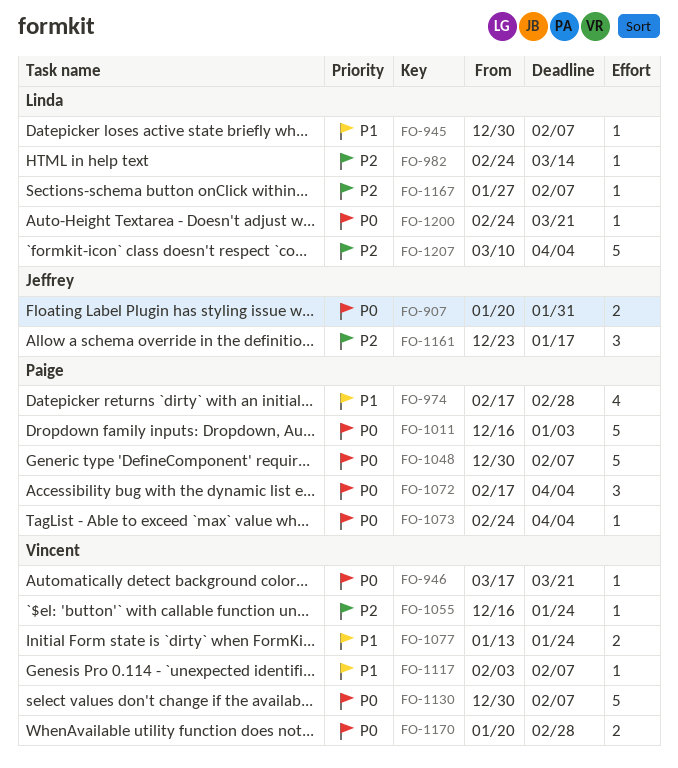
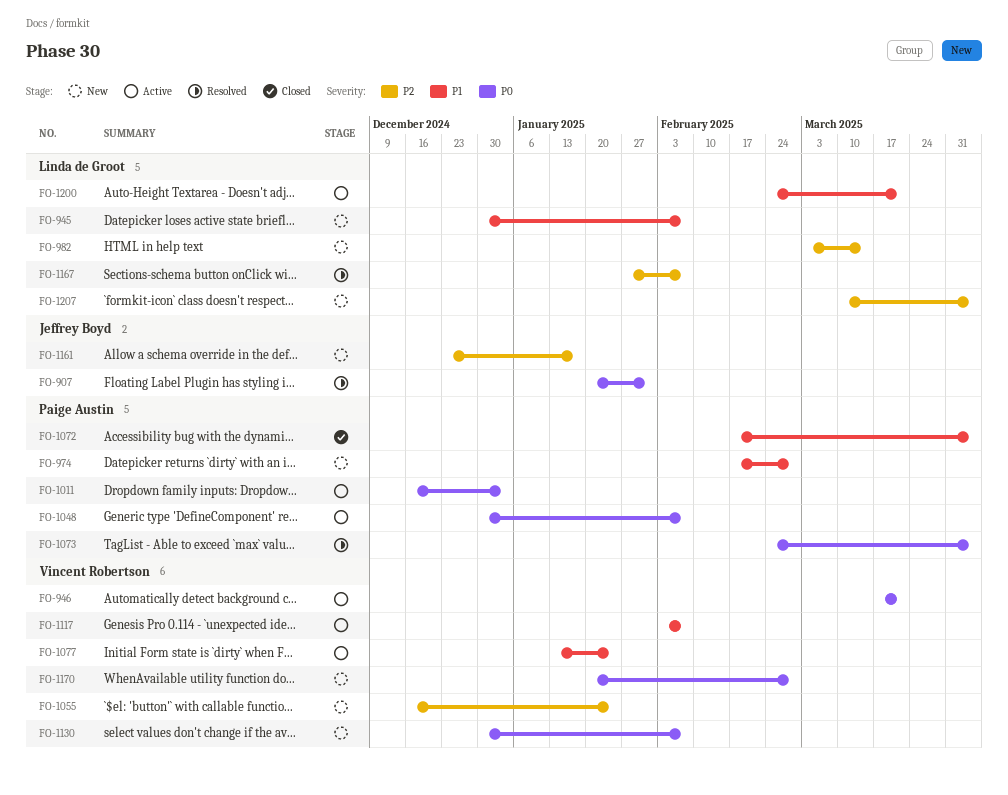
FO-982, start: Feb 24 -> Mar 3
FO-1072, priority: P0 -> P1
FO-1200, priority: P0 -> P1

